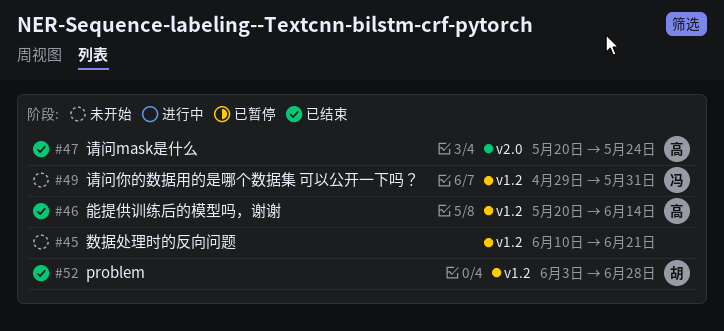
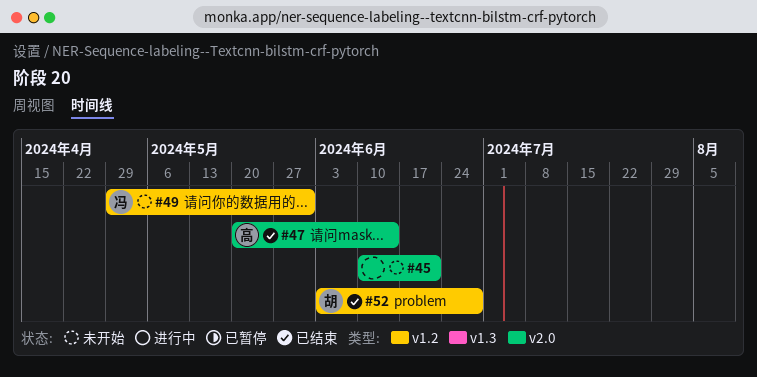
#45, label: v1.2 -> v2.0
#46: present -> none
#47, due: May 24 -> Jun 14

